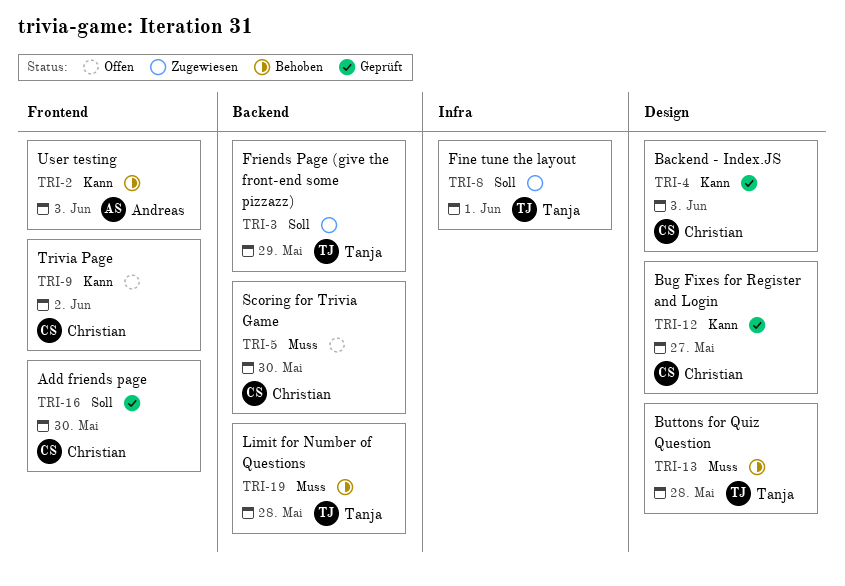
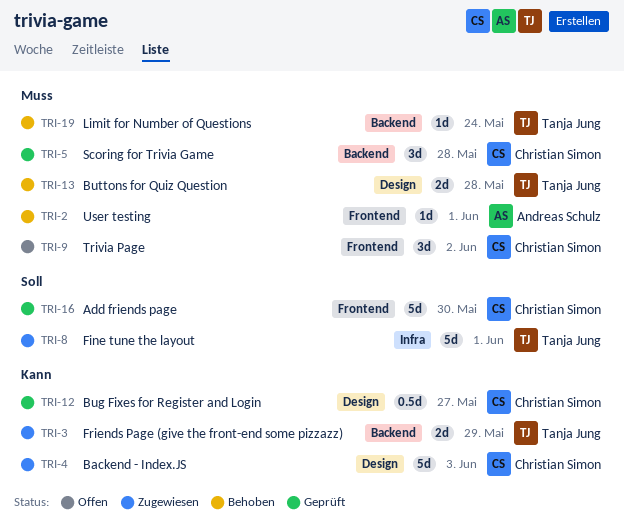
TRI-2, priority: Kann -> Muss
TRI-2, due: Jun 3 -> Jun 1
TRI-3, priority: Soll -> Kann
TRI-4, status: Geprüft -> Zugewiesen
TRI-5, status: Offen -> Geprüft
TRI-5, due: May 30 -> May 28
TRI-9, priority: Kann -> Muss
TRI-19, due: May 28 -> May 24

